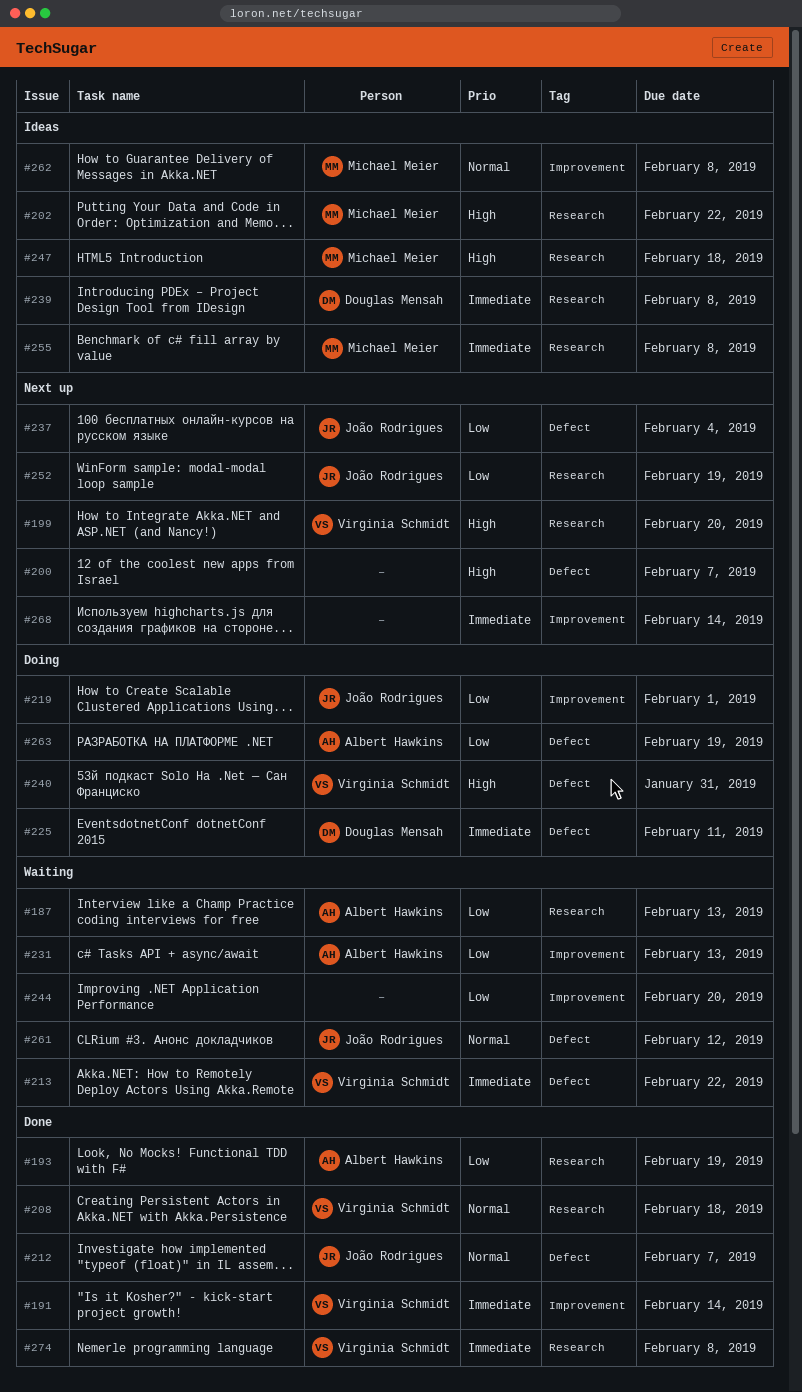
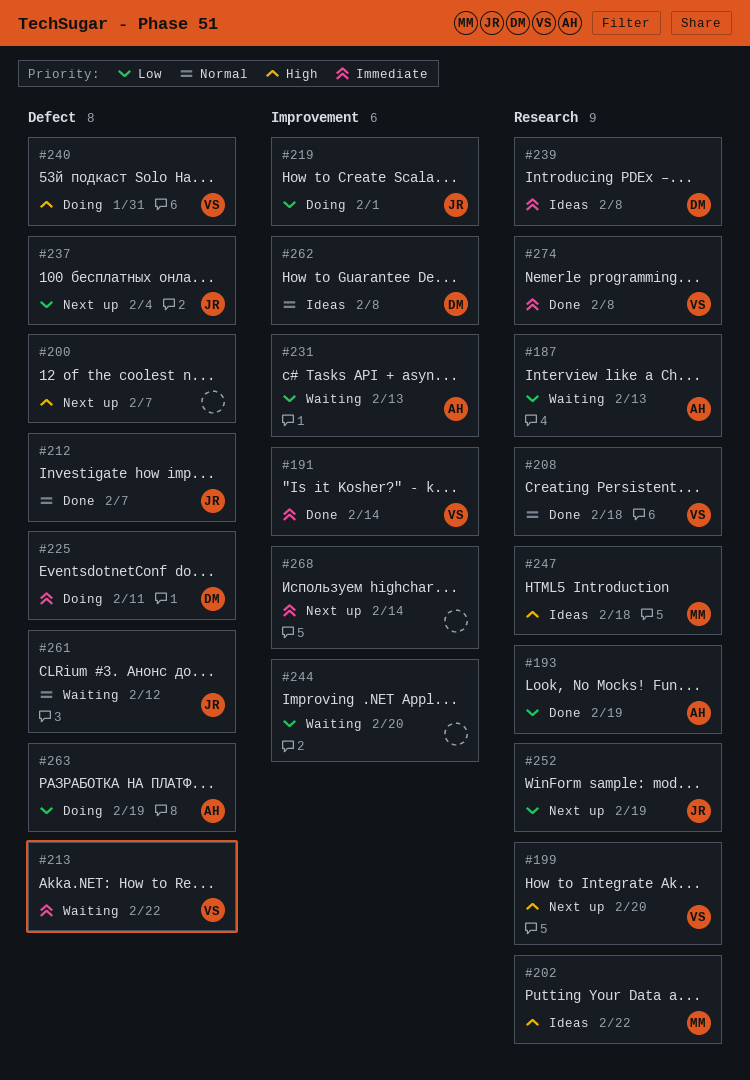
#255: present -> none
#262, owner: Michael Meier -> Douglas Mensah

